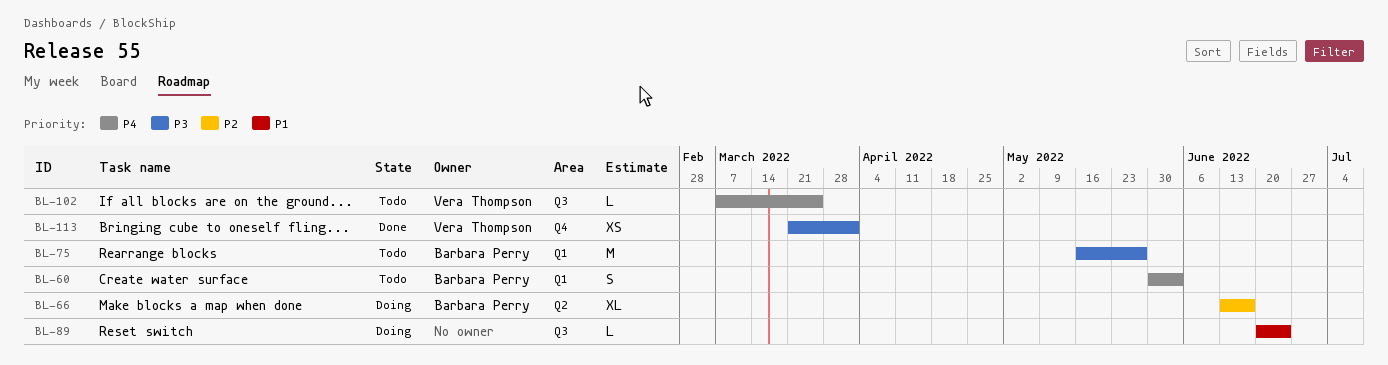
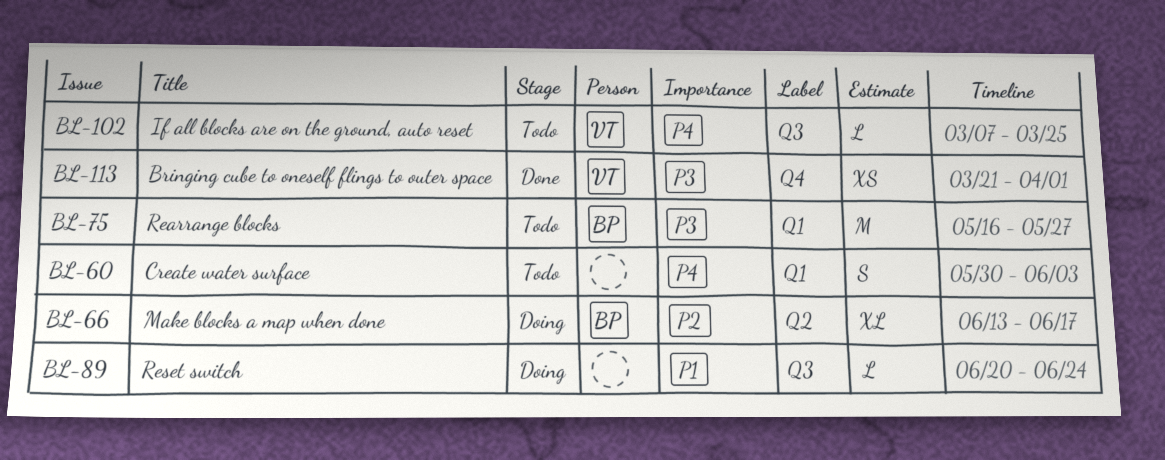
BL-60, owner: Barbara Perry -> none

